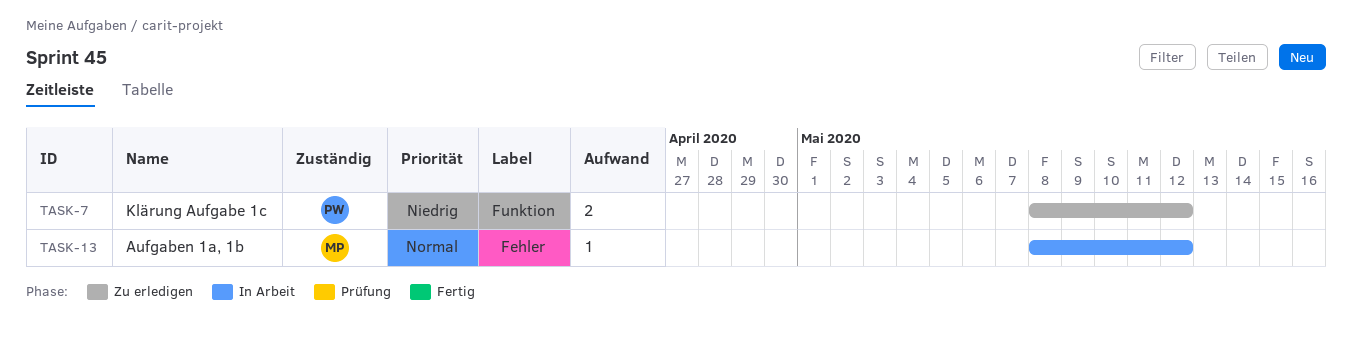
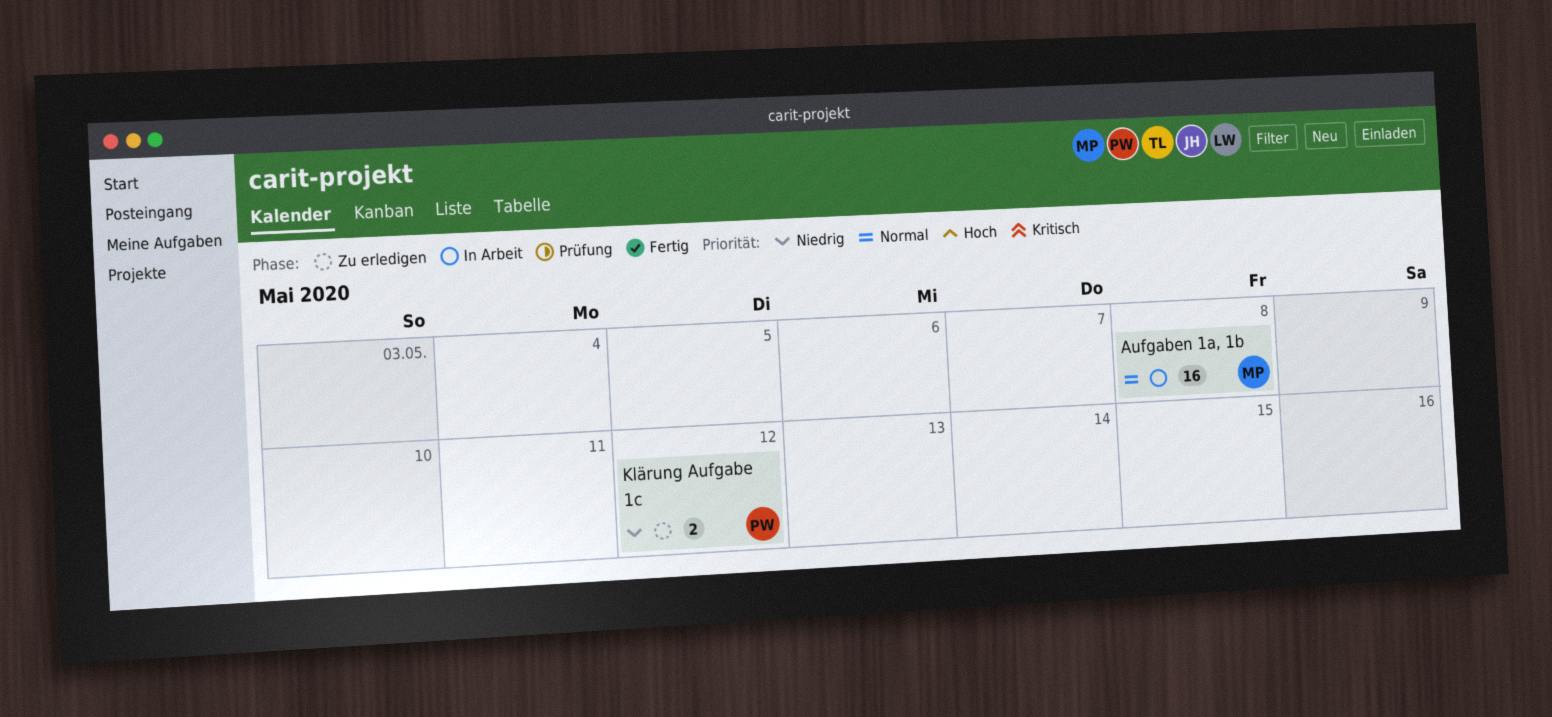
Aufgaben 1a, 1b, estimate: 1 -> 16
Aufgaben 1a, 1b, due: May 12 -> May 8

